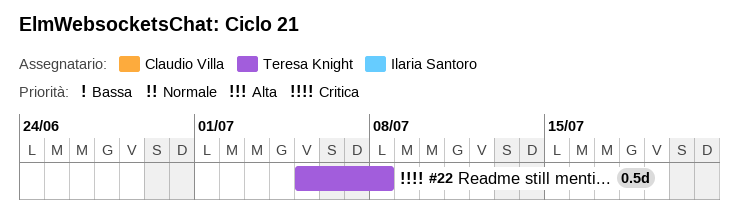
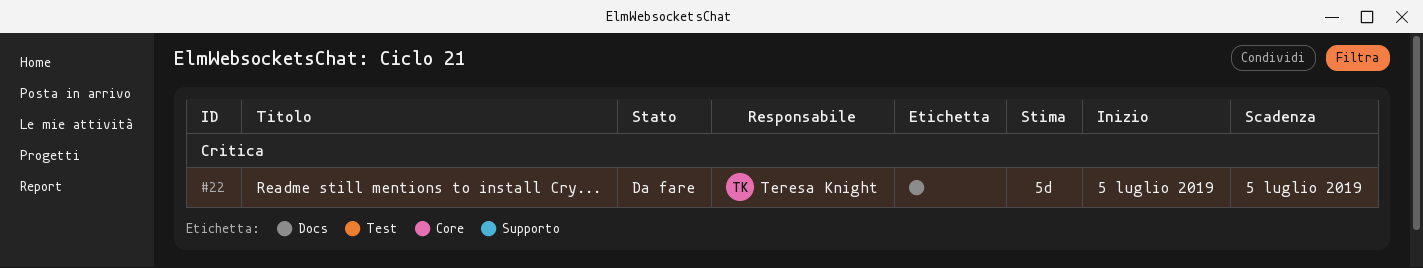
#22, estimate: 0.5d -> 5d
#22, due: Jul 8 -> Jul 5

